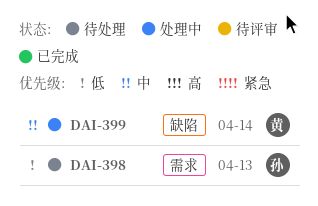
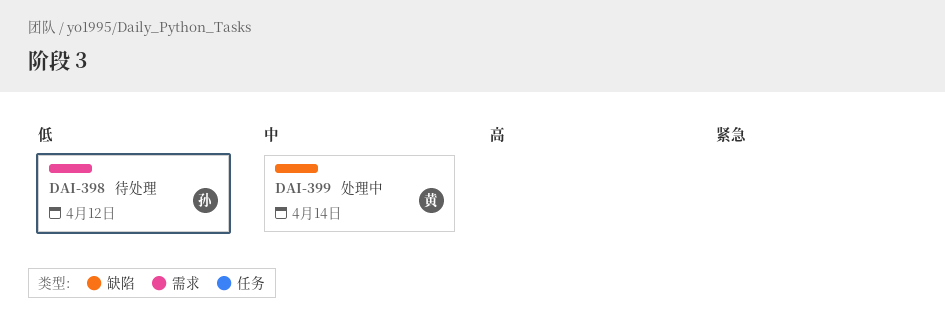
DAI-398, due: Apr 13 -> Apr 12

